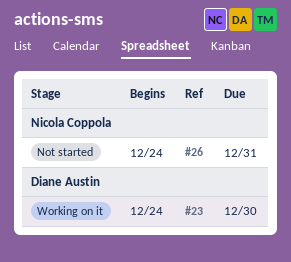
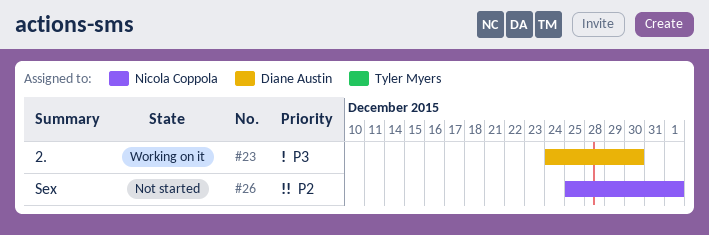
#26, start: Dec 24 -> Dec 25
#26, due: Dec 31 -> Jan 1

